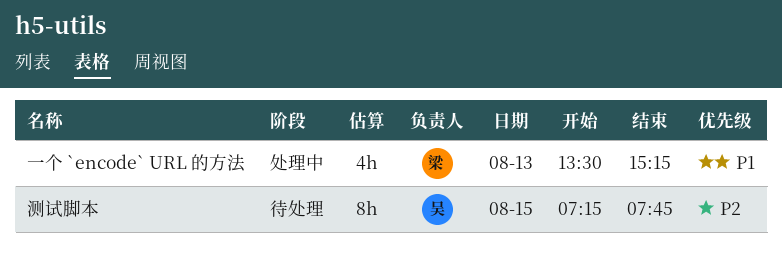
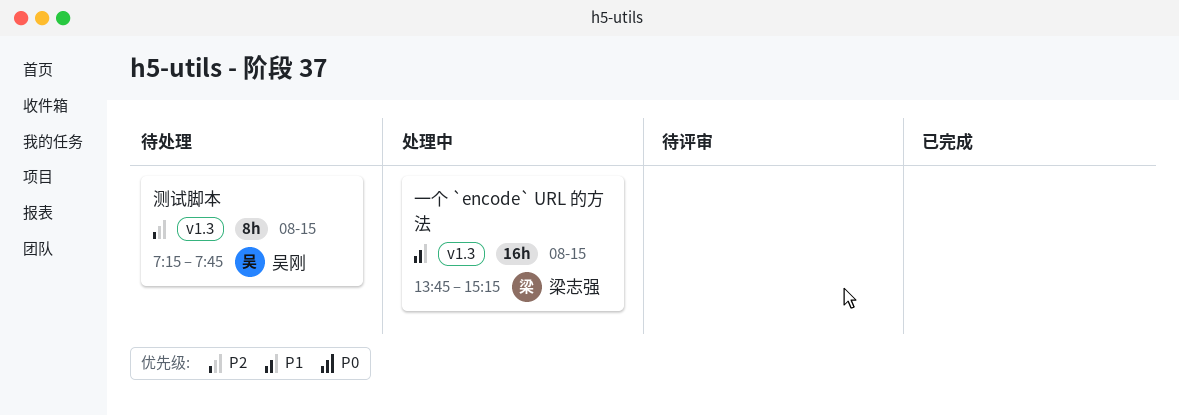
一个 `encode` URL 的方法, estimate: 4h -> 16h
一个 `encode` URL 的方法, day: Aug 13 -> Aug 15
一个 `encode` URL 的方法, begins: 13:30 -> 13:45

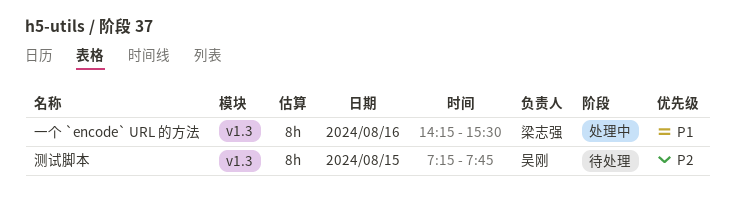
一个 `encode` URL 的方法, estimate: 16h -> 8h
一个 `encode` URL 的方法, day: Aug 15 -> Aug 16
一个 `encode` URL 的方法, begins: 13:45 -> 14:15
一个 `encode` URL 的方法, ends: 15:15 -> 15:30

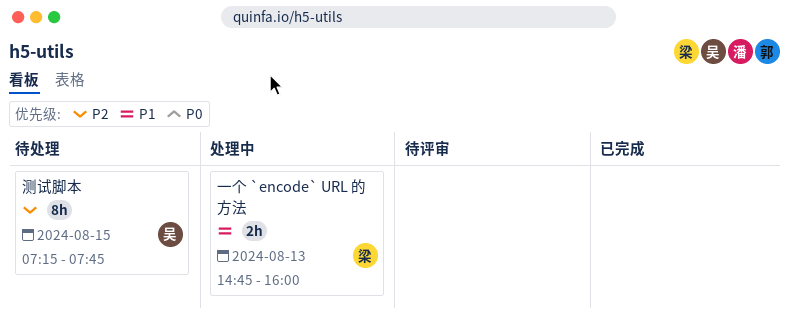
一个 `encode` URL 的方法, estimate: 8h -> 2h
一个 `encode` URL 的方法, day: Aug 16 -> Aug 13
一个 `encode` URL 的方法, begins: 14:15 -> 14:45
一个 `encode` URL 的方法, ends: 15:30 -> 16:00

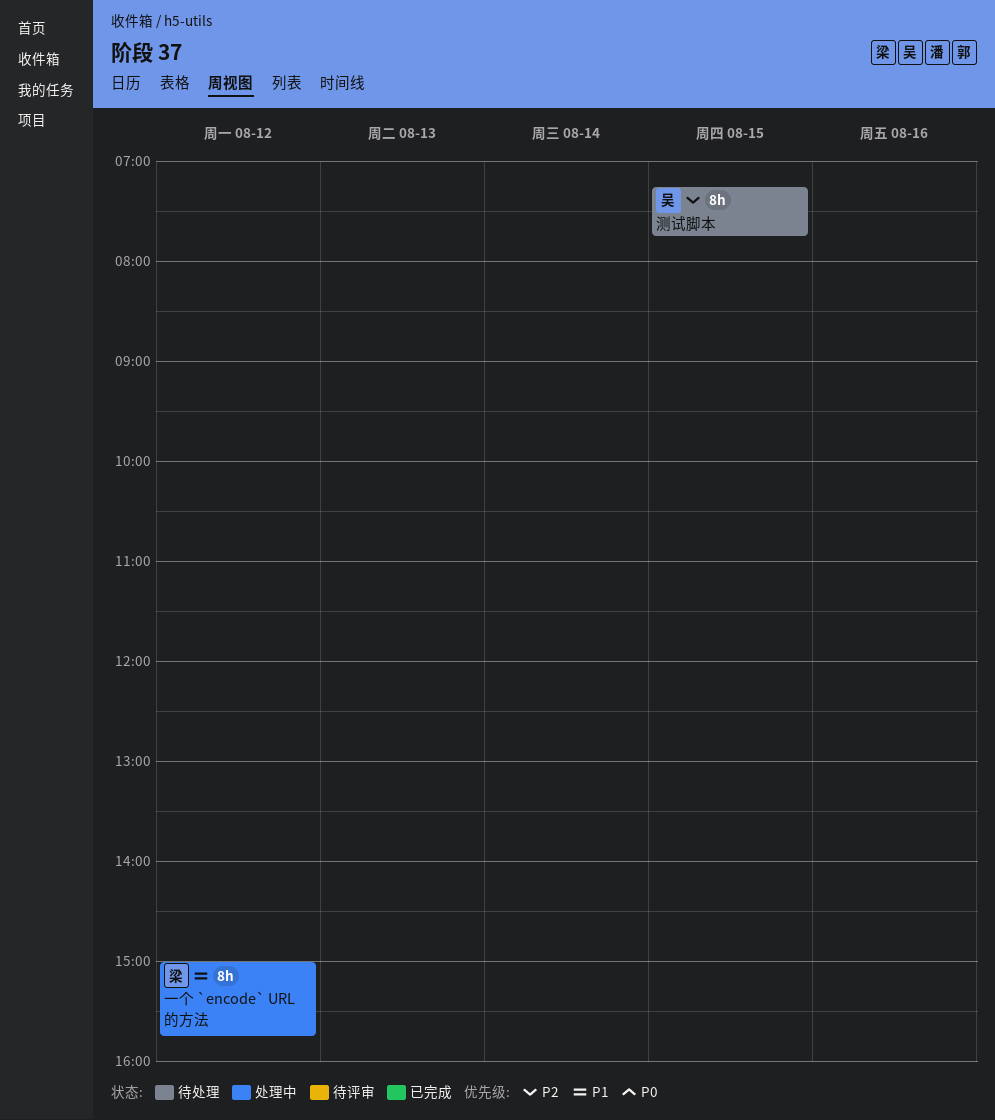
一个 `encode` URL 的方法, estimate: 2h -> 8h
一个 `encode` URL 的方法, day: Aug 13 -> Aug 12
一个 `encode` URL 的方法, begins: 14:45 -> 15:00
一个 `encode` URL 的方法, ends: 16:00 -> 15:45

